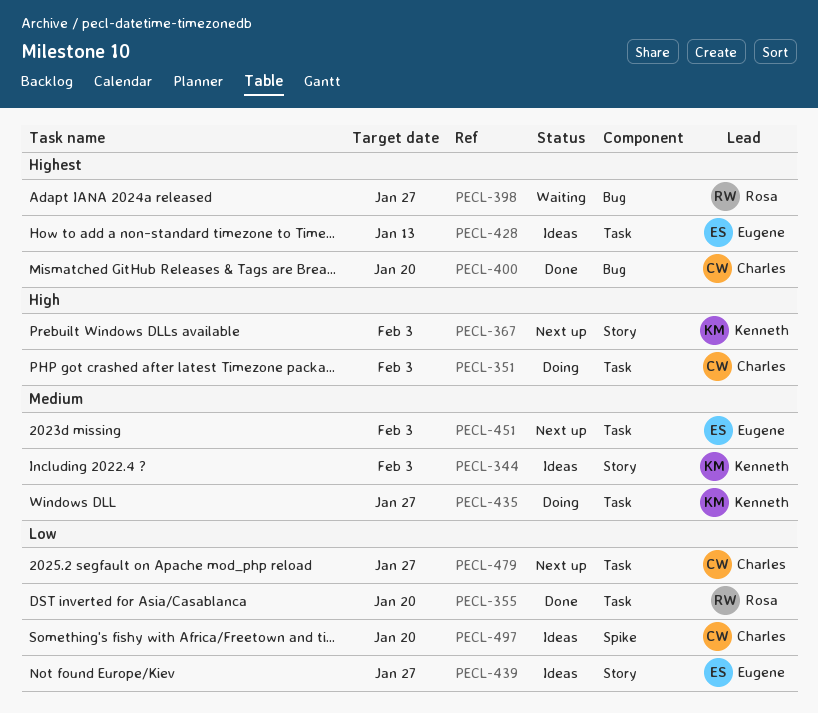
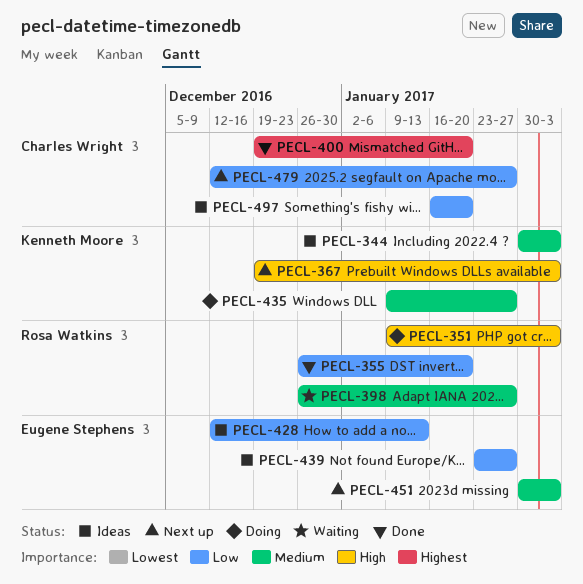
PECL-351, owner: Charles Wright -> Rosa Watkins
PECL-398, priority: Highest -> Medium
PECL-428, priority: Highest -> Low

